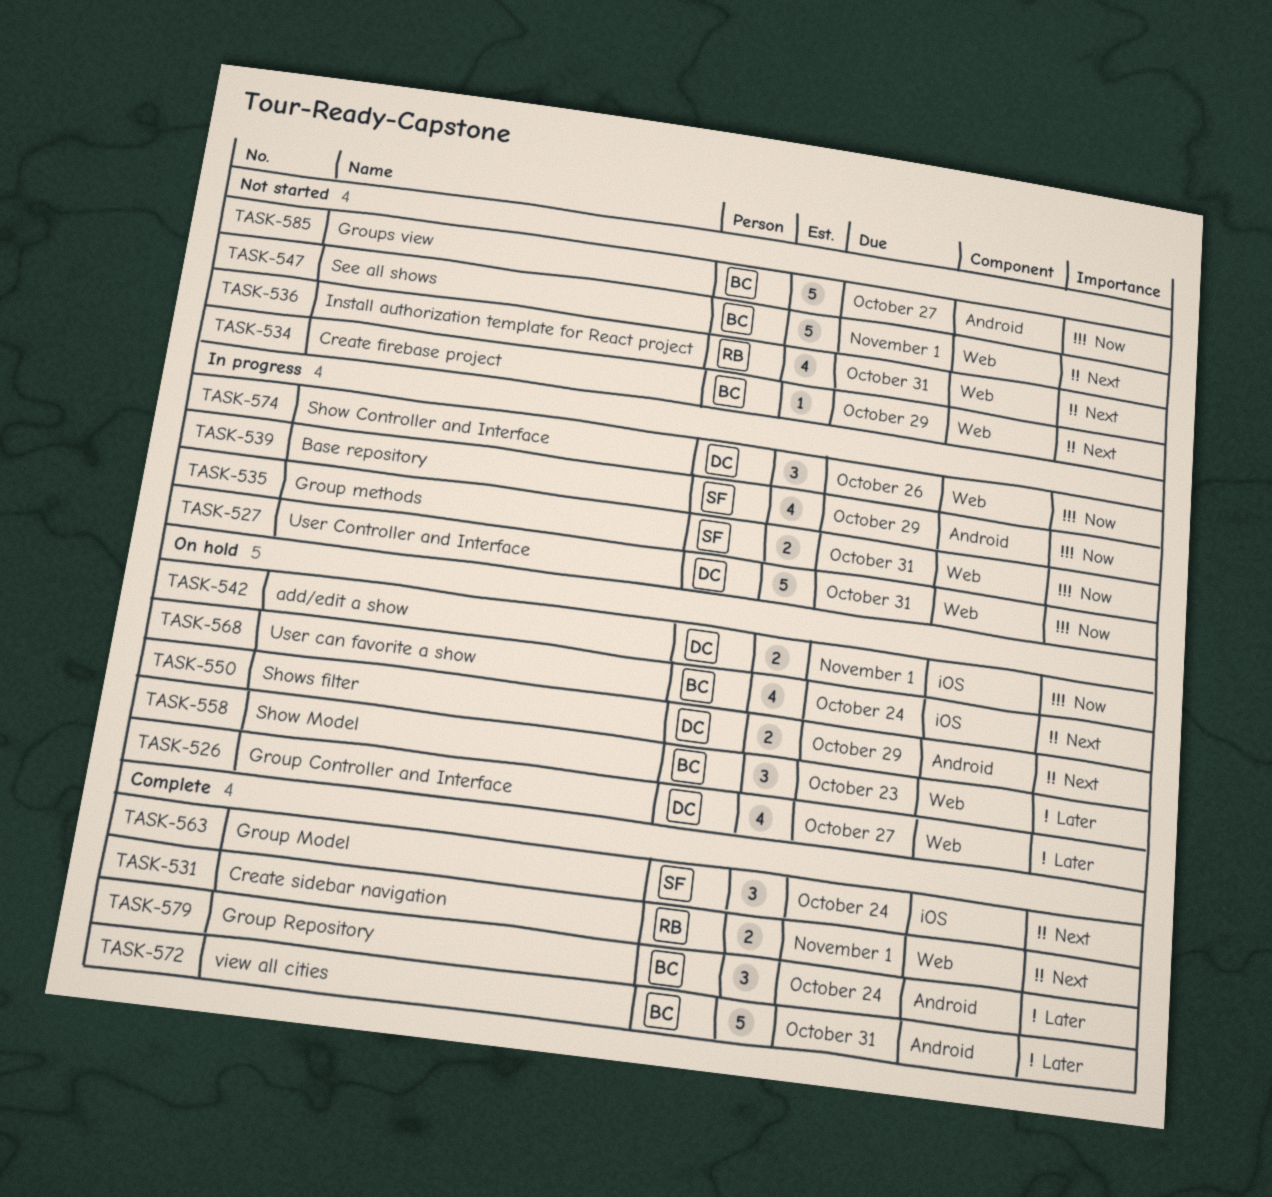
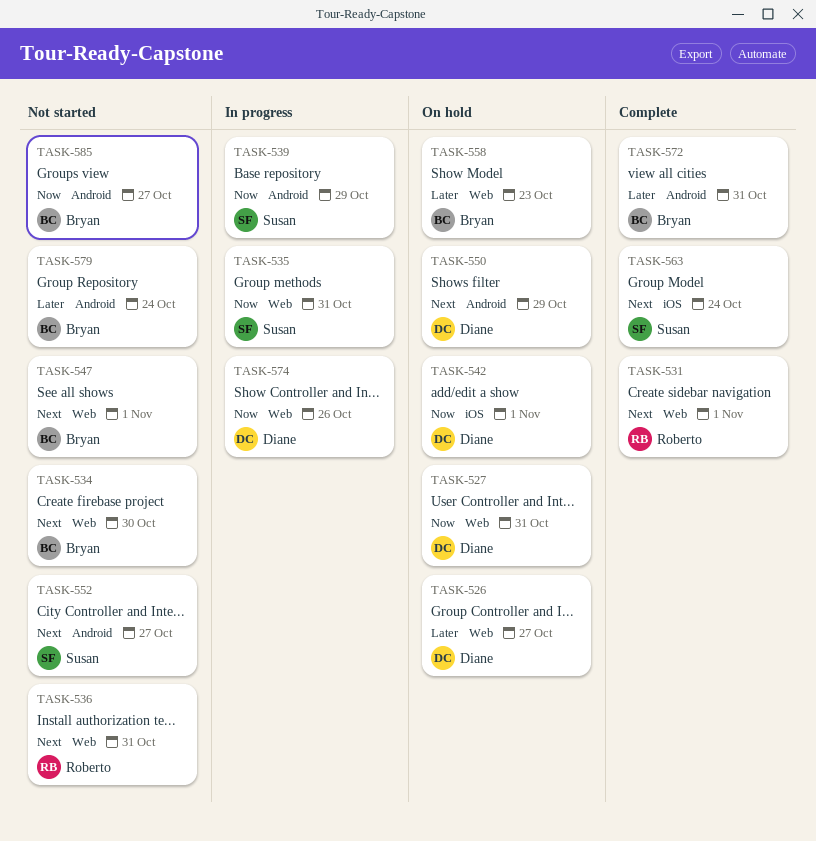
TASK-527, status: In progress -> On hold
TASK-534, due: Oct 29 -> Oct 30
TASK-552: none -> present
TASK-568: present -> none
TASK-579, status: Complete -> Not started

